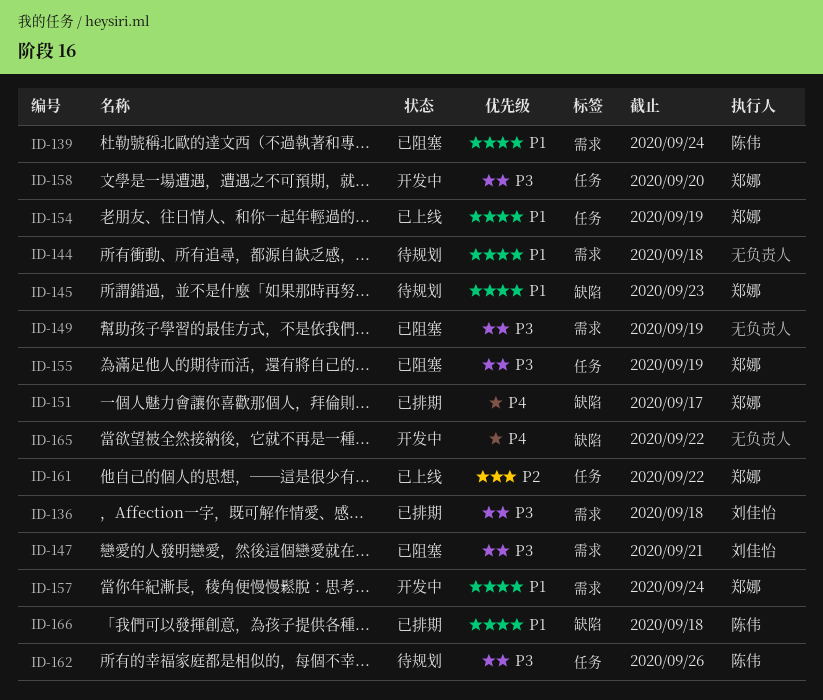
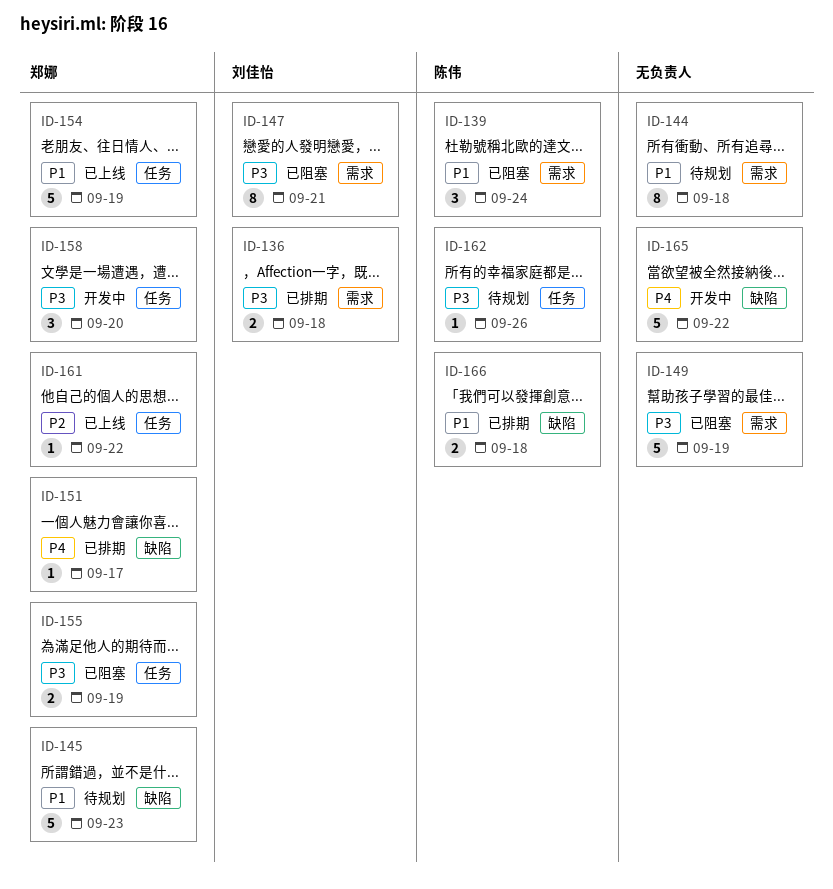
ID-157: present -> none

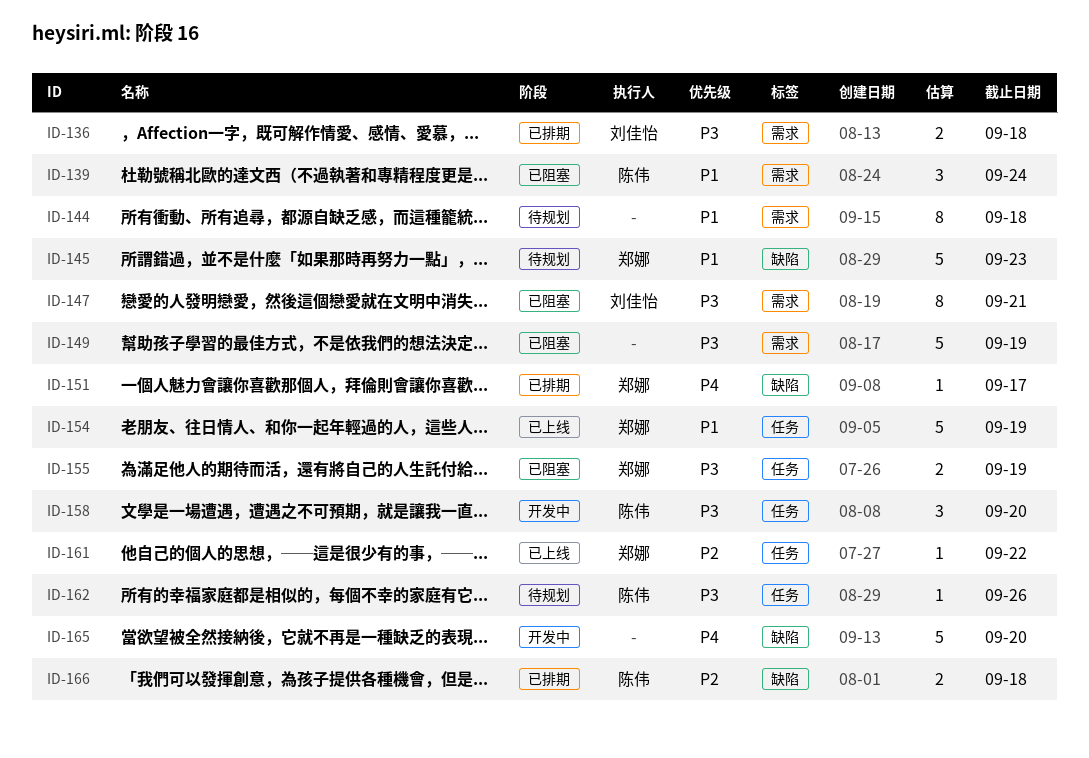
ID-158, owner: 郑娜 -> 陈伟
ID-165, due: Sep 22 -> Sep 20
ID-166, priority: P1 -> P2

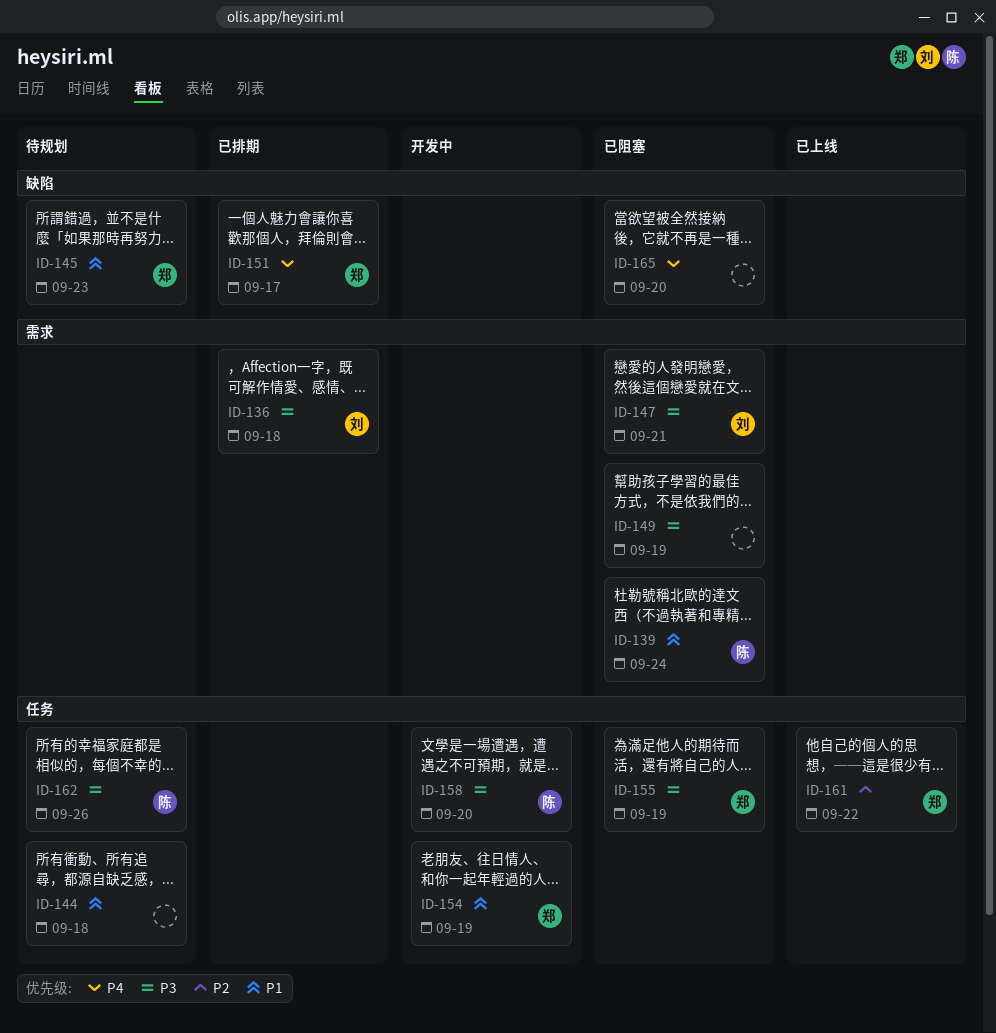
ID-144, label: 需求 -> 任务
ID-154, status: 已上线 -> 开发中
ID-165, status: 开发中 -> 已阻塞
ID-166: present -> none

